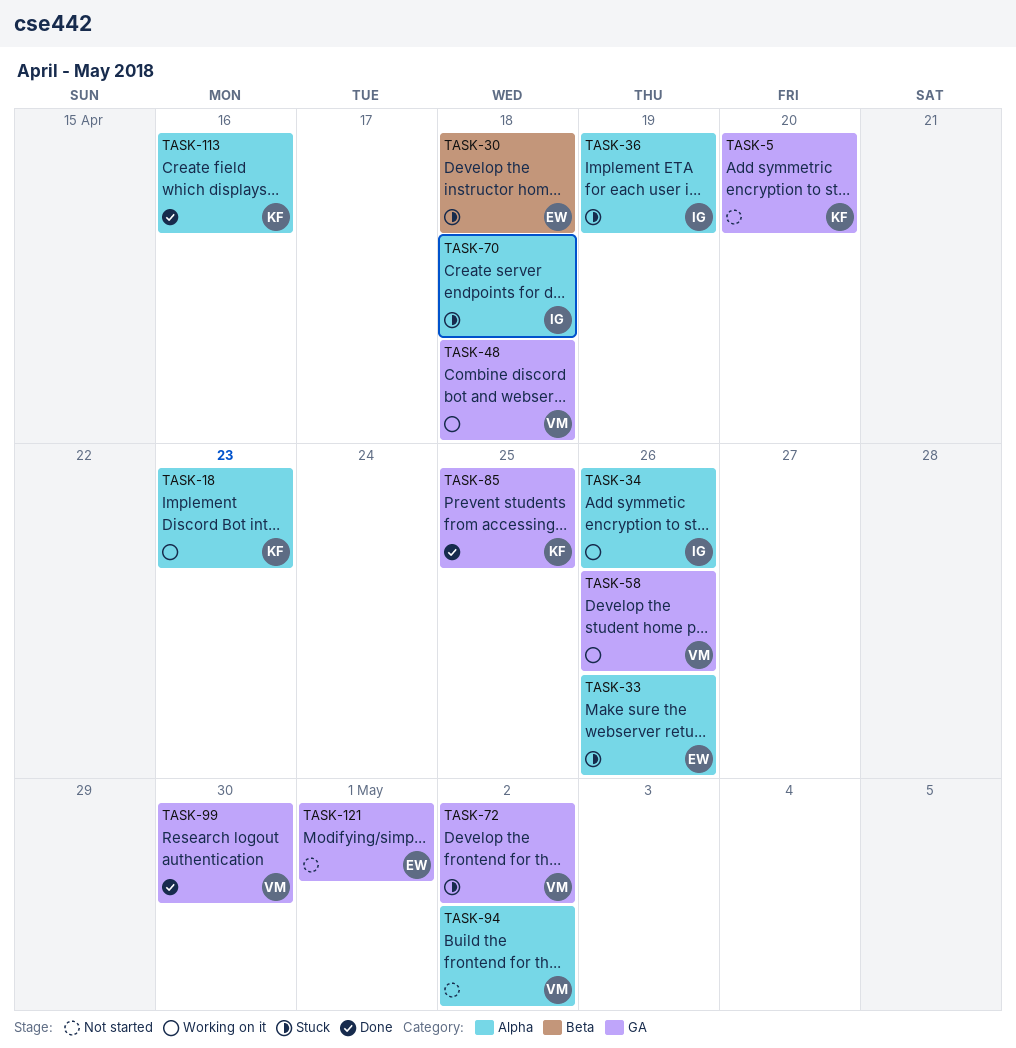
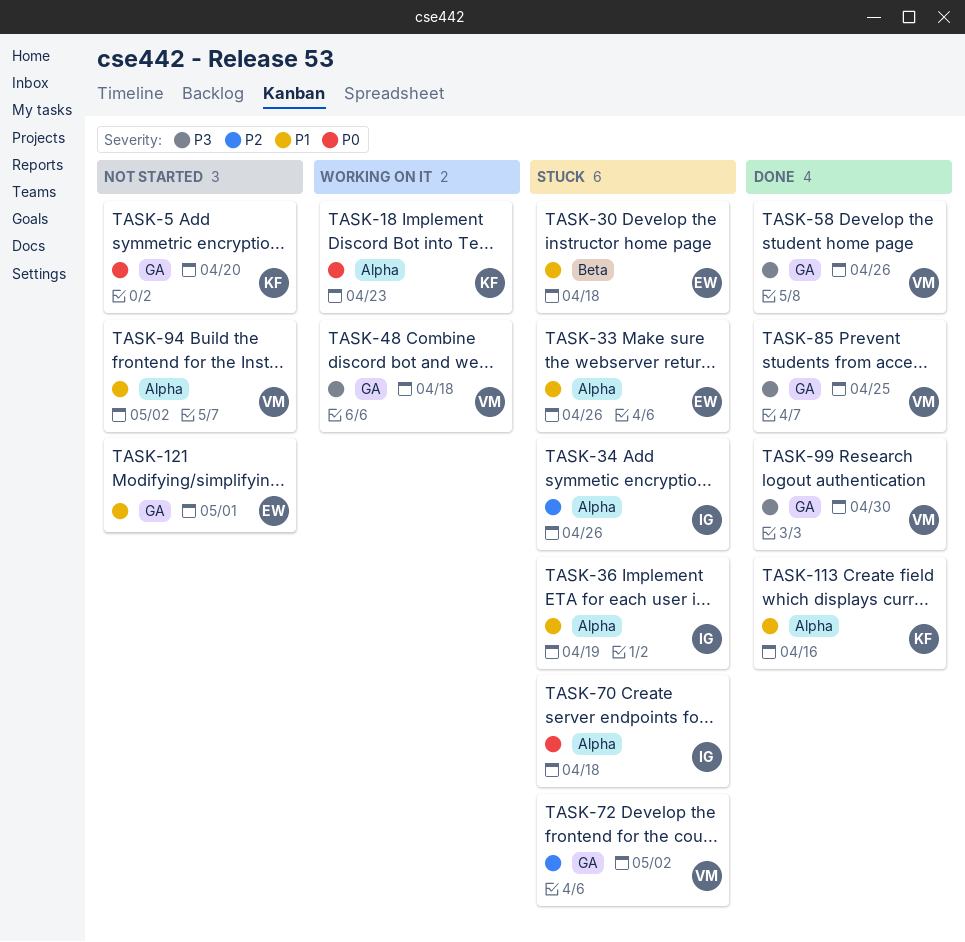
TASK-34, status: Working on it -> Stuck
TASK-58, status: Working on it -> Done
TASK-85, owner: KF -> VM

